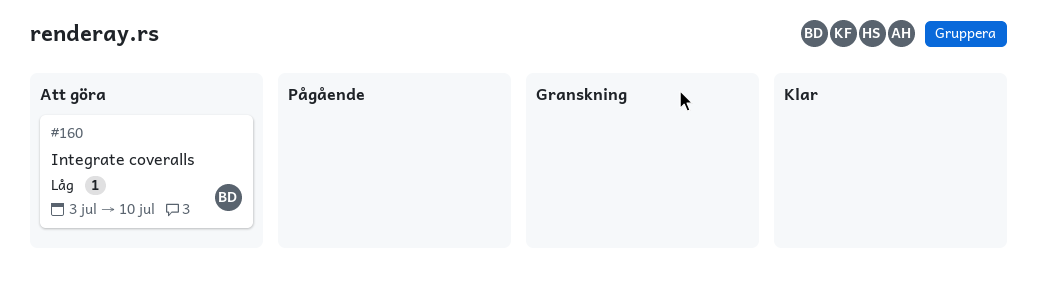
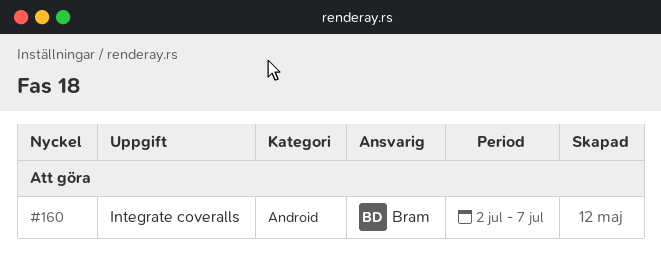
#160, start: Jul 3 -> Jul 2
#160, due: Jul 10 -> Jul 7

